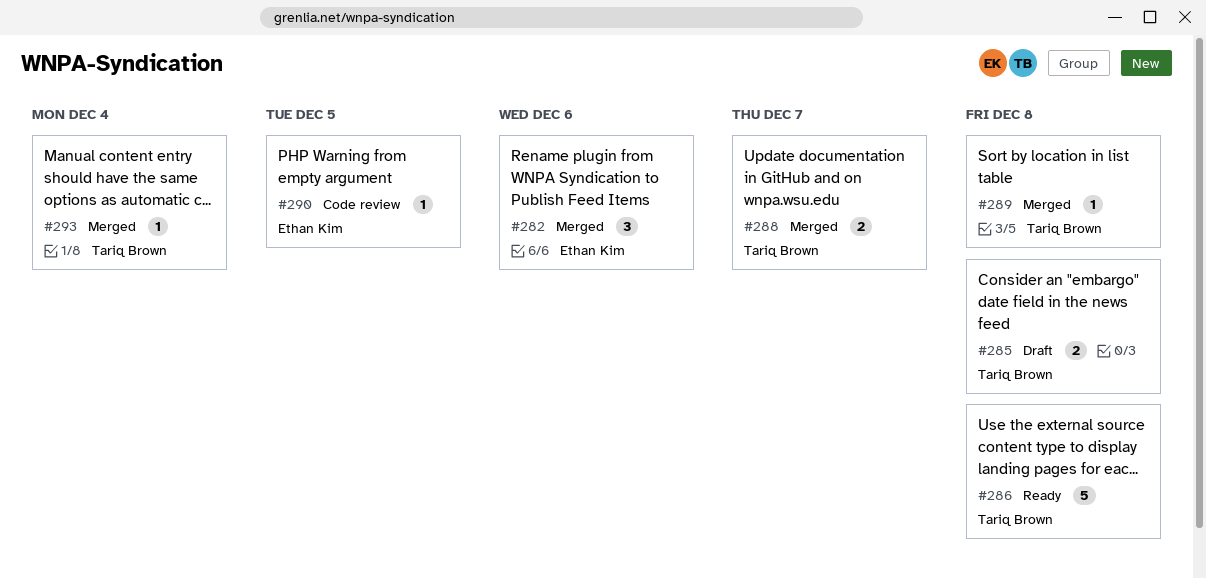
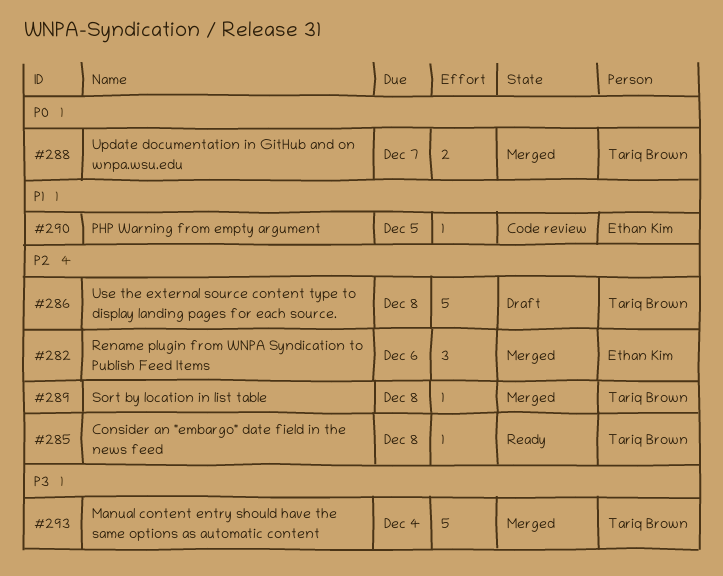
#285, status: Draft -> Ready
#285, estimate: 2 -> 1
#286, status: Ready -> Draft
#293, estimate: 1 -> 5

